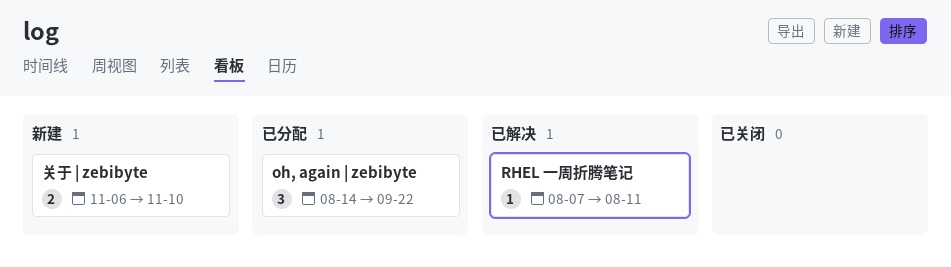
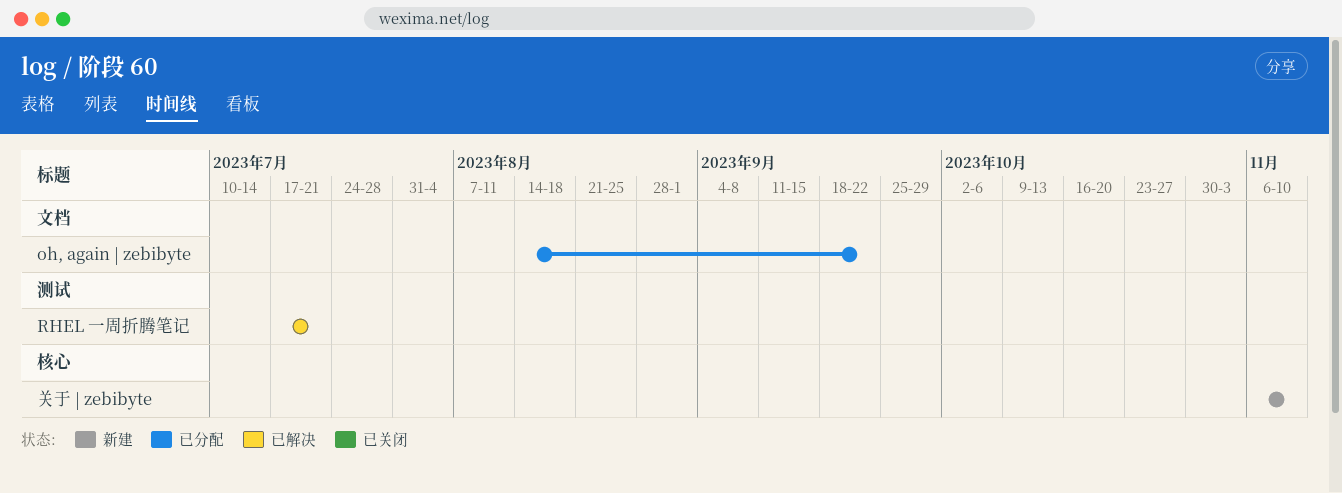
RHEL 一周折腾笔记, start: Aug 7 -> Jul 17
RHEL 一周折腾笔记, due: Aug 11 -> Jul 21

